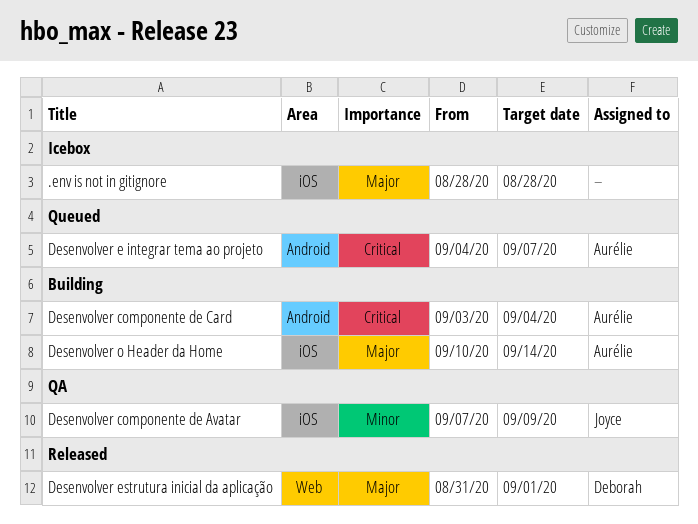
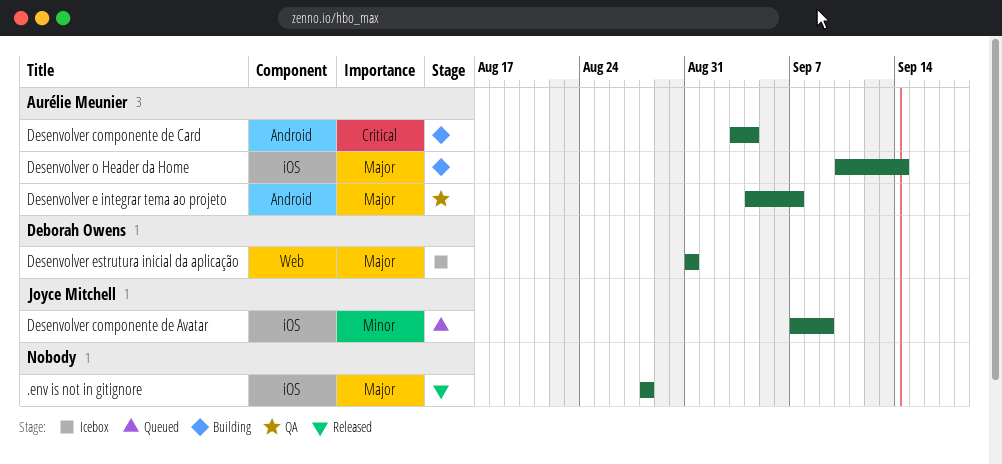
.env is not in gitignore, status: Icebox -> Released
Desenvolver componente de Avatar, status: QA -> Queued
Desenvolver e integrar tema ao projeto, status: Queued -> QA
Desenvolver e integrar tema ao projeto, priority: Critical -> Major
Desenvolver estrutura inicial da aplicação, status: Released -> Icebox
Desenvolver estrutura inicial da aplicação, due: Sep 1 -> Aug 31

